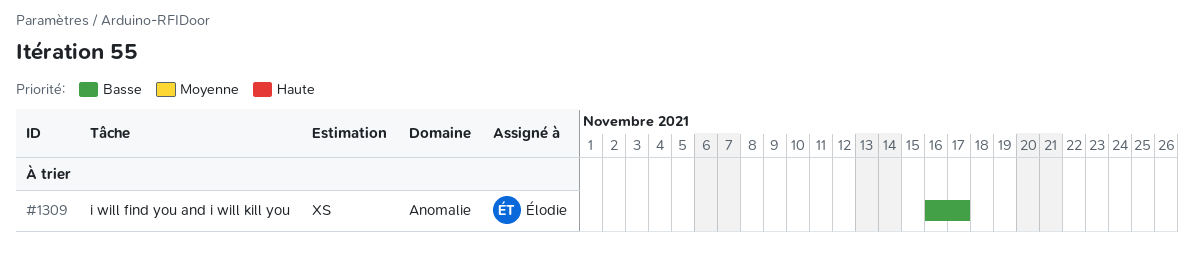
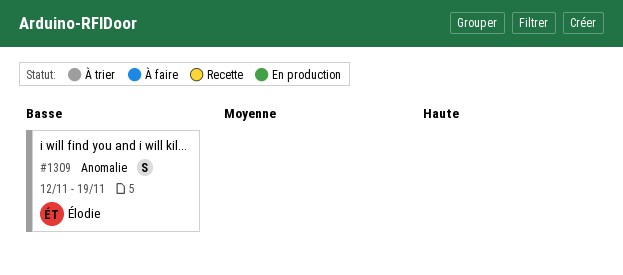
#1309, estimate: XS -> S
#1309, start: Nov 16 -> Nov 12
#1309, due: Nov 17 -> Nov 19

